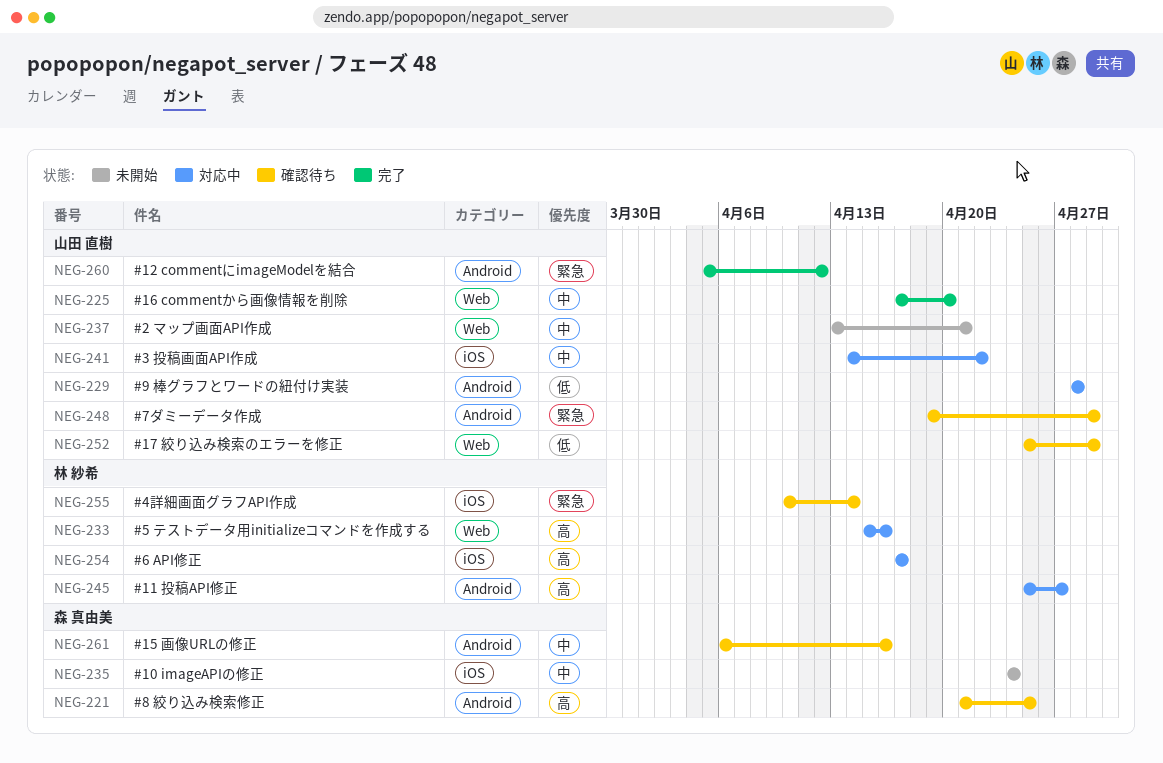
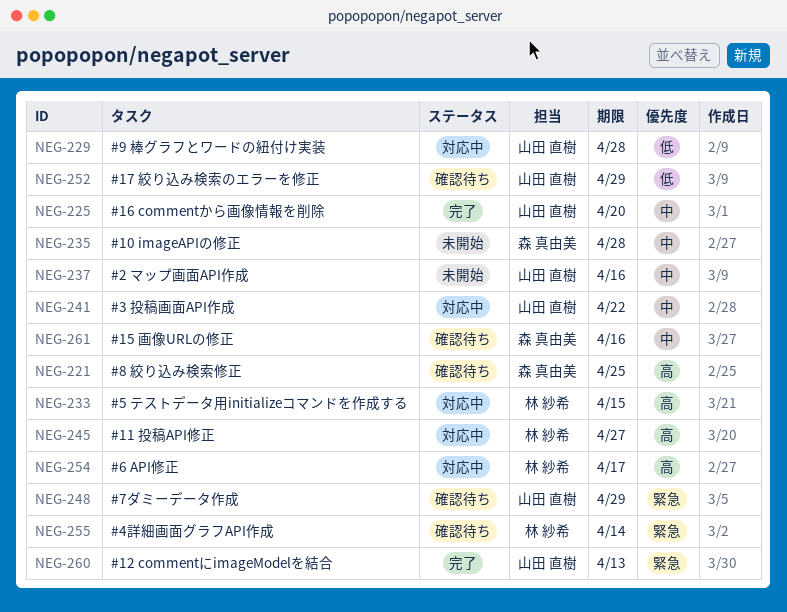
NEG-233, due: Apr 16 -> Apr 15
NEG-235, due: Apr 24 -> Apr 28
NEG-237, due: Apr 21 -> Apr 16
NEG-260, due: Apr 12 -> Apr 13

